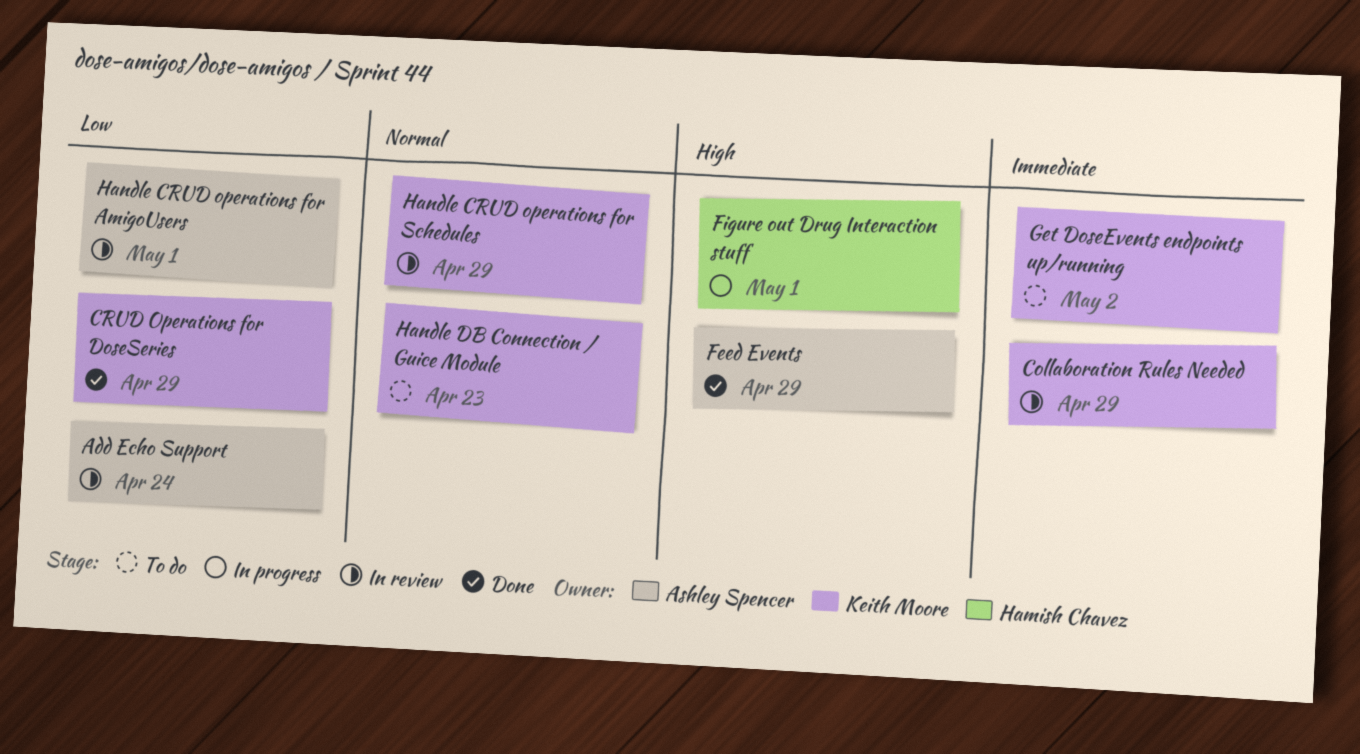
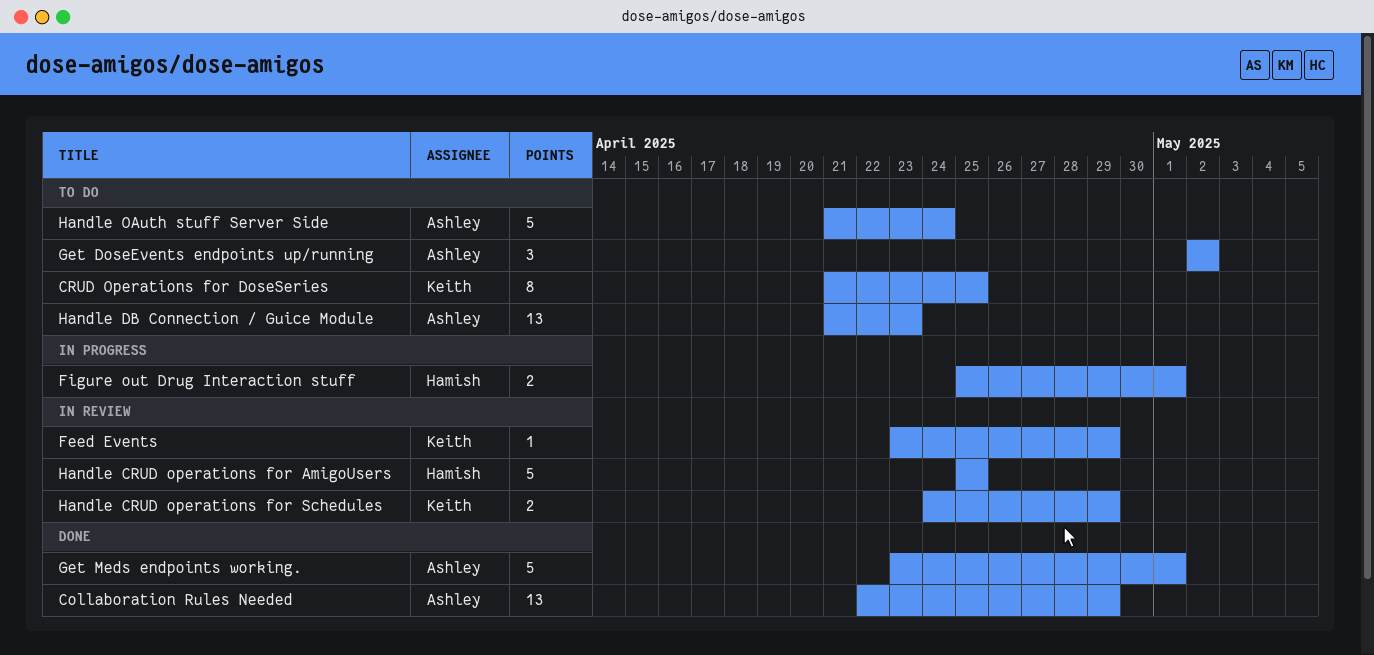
Add Echo Support: present -> none
Collaboration Rules Needed, status: In review -> Done
Collaboration Rules Needed, owner: Keith Moore -> Ashley Spencer
CRUD Operations for DoseSeries, status: Done -> To do
CRUD Operations for DoseSeries, due: Apr 29 -> Apr 25
Feed Events, status: Done -> In review
Feed Events, owner: Ashley Spencer -> Keith Moore
Get DoseEvents endpoints up/running, owner: Keith Moore -> Ashley Spencer
Get Meds endpoints working.: none -> present
Handle CRUD operations for AmigoUsers, owner: Ashley Spencer -> Hamish Chavez
Handle CRUD operations for AmigoUsers, due: May 1 -> Apr 25
Handle DB Connection / Guice Module, owner: Keith Moore -> Ashley Spencer
Handle OAuth stuff Server Side: none -> present

